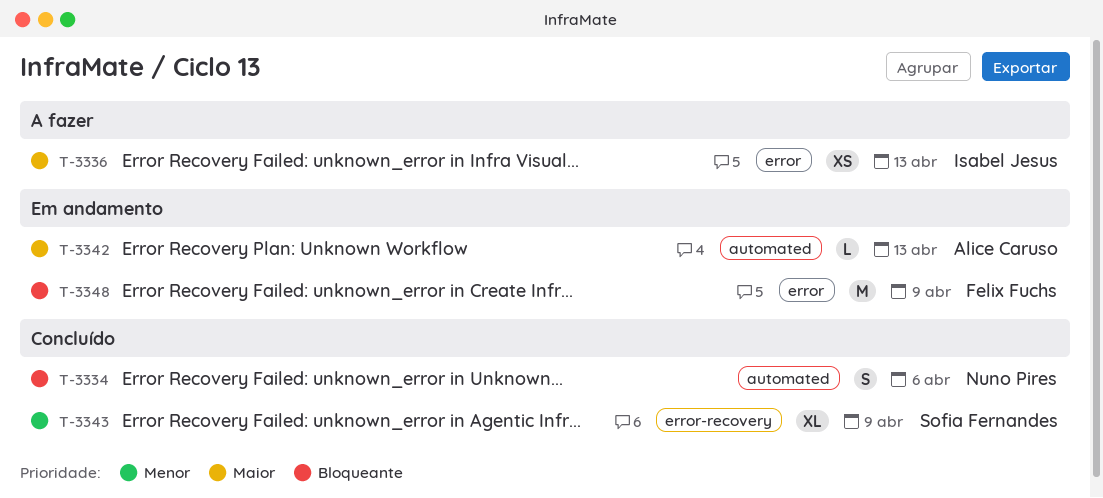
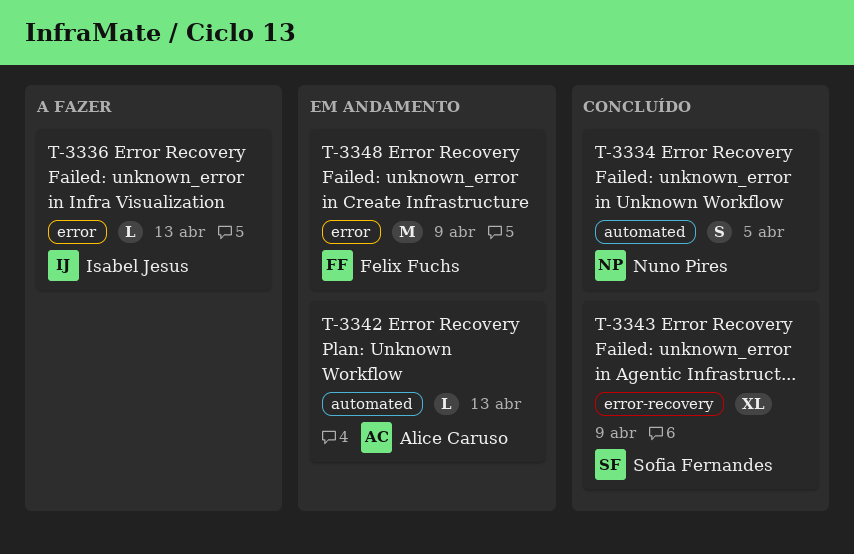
T-3334, due: Apr 6 -> Apr 5
T-3336, estimate: XS -> L

